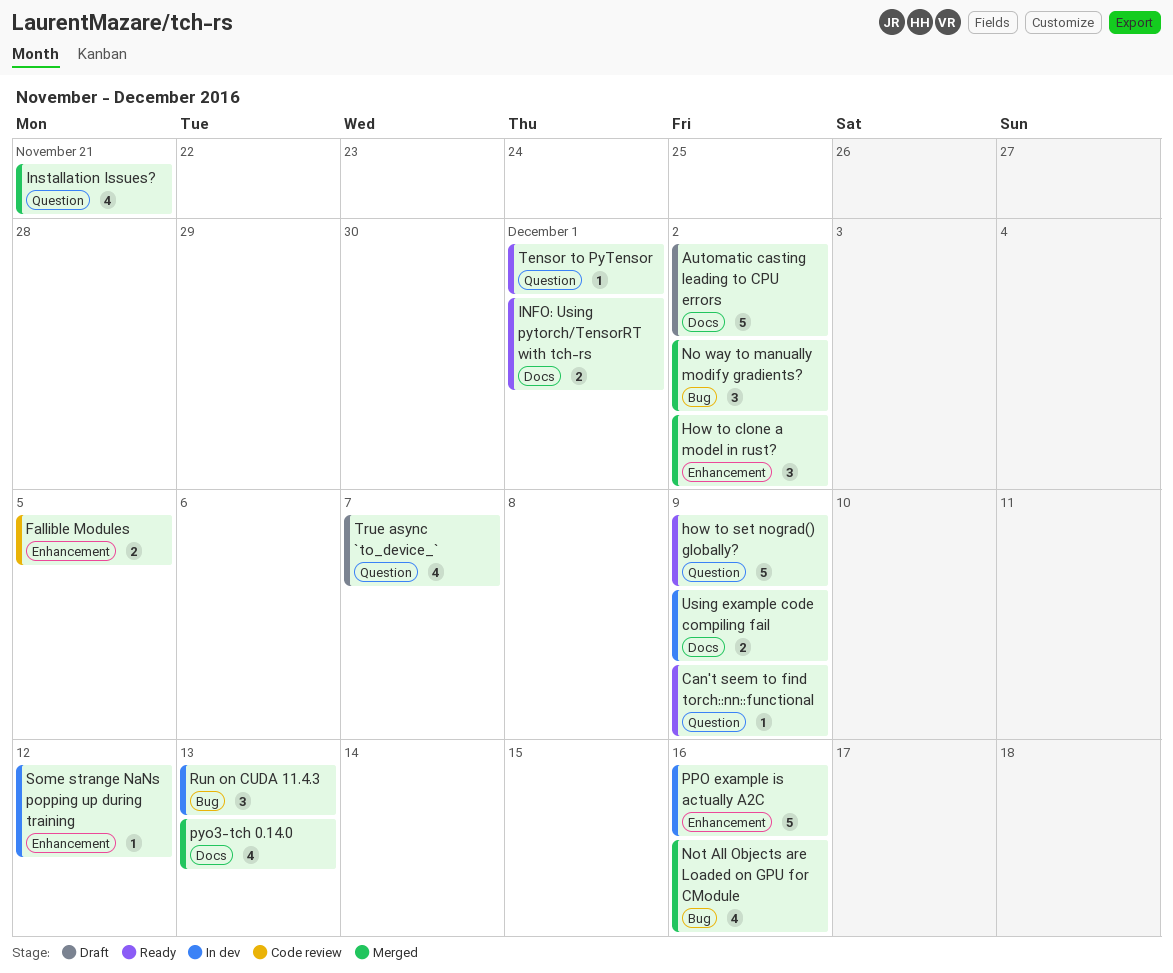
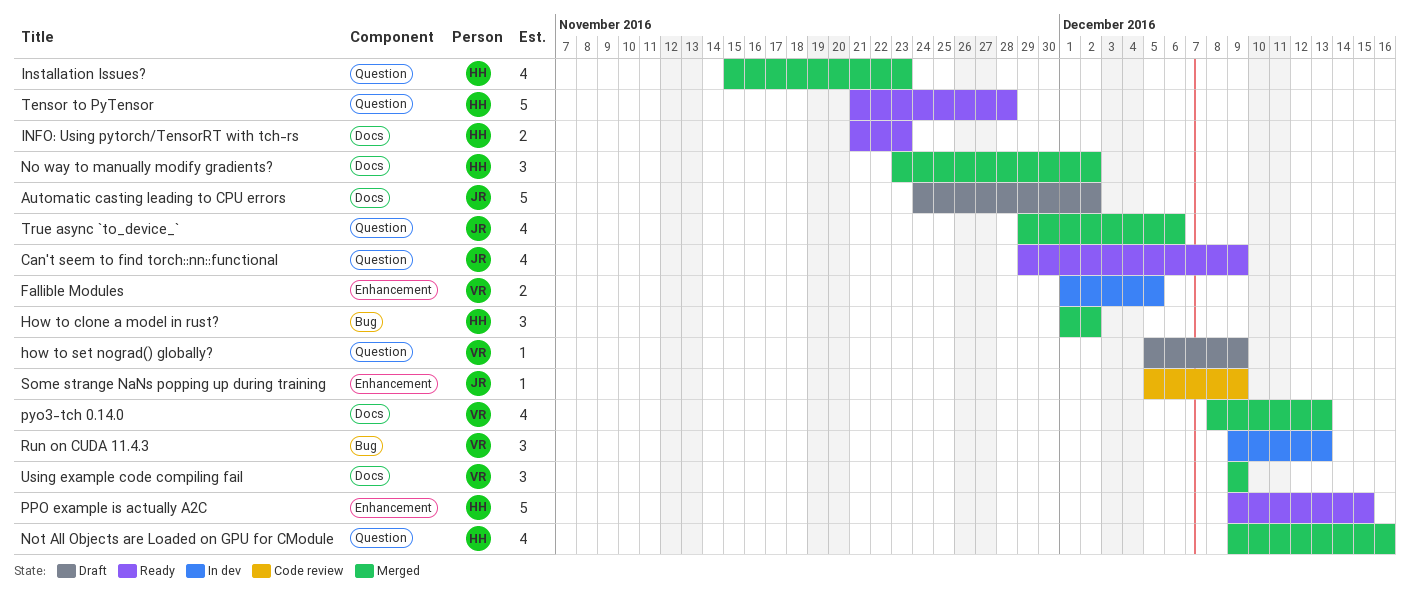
Can't seem to find torch::nn::functional, estimate: 1 -> 4
Fallible Modules, status: Code review -> In dev
How to clone a model in rust?, label: Enhancement -> Bug
how to set nograd() globally?, status: Ready -> Draft
how to set nograd() globally?, estimate: 5 -> 1
INFO: Using pytorch/TensorRT with tch-rs, due: Dec 1 -> Nov 23
Installation Issues?, due: Nov 21 -> Nov 23
No way to manually modify gradients?, label: Bug -> Docs
Not All Objects are Loaded on GPU for CModule, label: Bug -> Question
PPO example is actually A2C, status: In dev -> Ready
PPO example is actually A2C, due: Dec 16 -> Dec 15
Some strange NaNs popping up during training, status: In dev -> Code review
Some strange NaNs popping up during training, due: Dec 12 -> Dec 9
Tensor to PyTensor, estimate: 1 -> 5
Tensor to PyTensor, due: Dec 1 -> Nov 28
True async `to_device_`, status: Draft -> Merged
True async `to_device_`, due: Dec 7 -> Dec 6
Using example code compiling fail, status: In dev -> Merged
Using example code compiling fail, estimate: 2 -> 3

